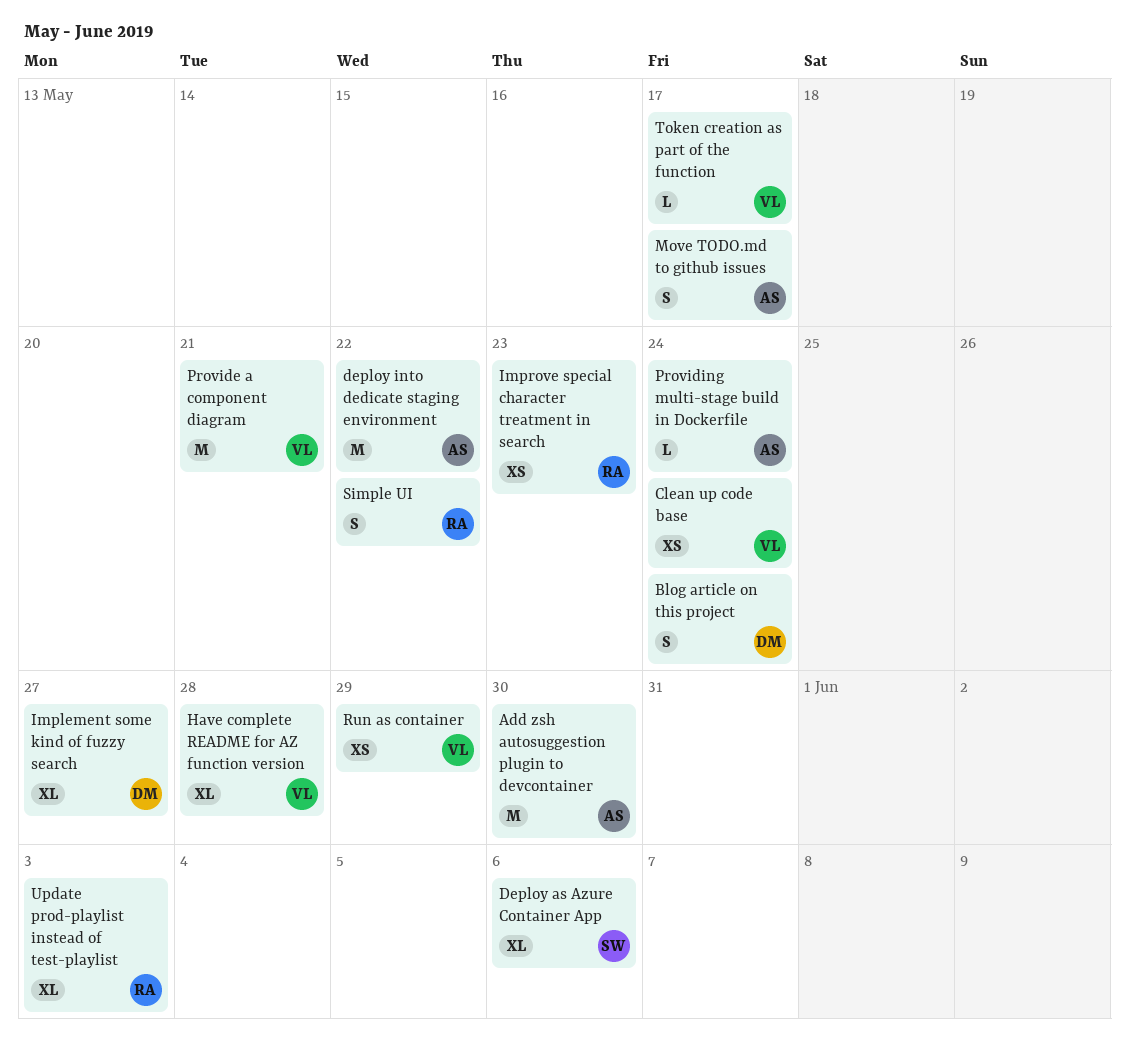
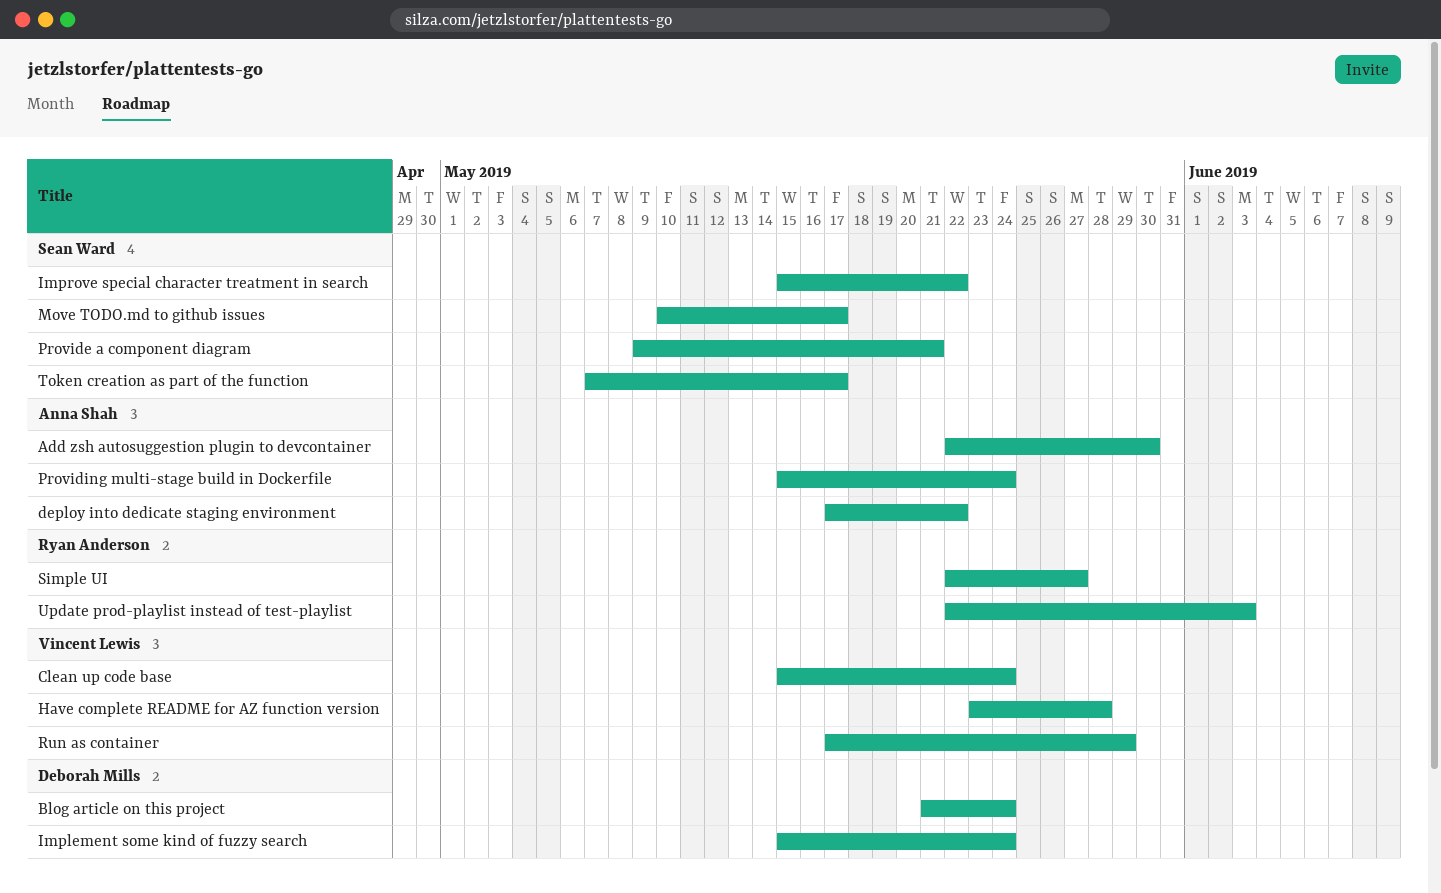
Deploy as Azure Container App: present -> none
Implement some kind of fuzzy search, due: May 27 -> May 24
Improve special character treatment in search, owner: Ryan Anderson -> Sean Ward
Improve special character treatment in search, due: May 23 -> May 22
Move TODO.md to github issues, owner: Anna Shah -> Sean Ward
Provide a component diagram, owner: Vincent Lewis -> Sean Ward
Simple UI, due: May 22 -> May 27
Token creation as part of the function, owner: Vincent Lewis -> Sean Ward

